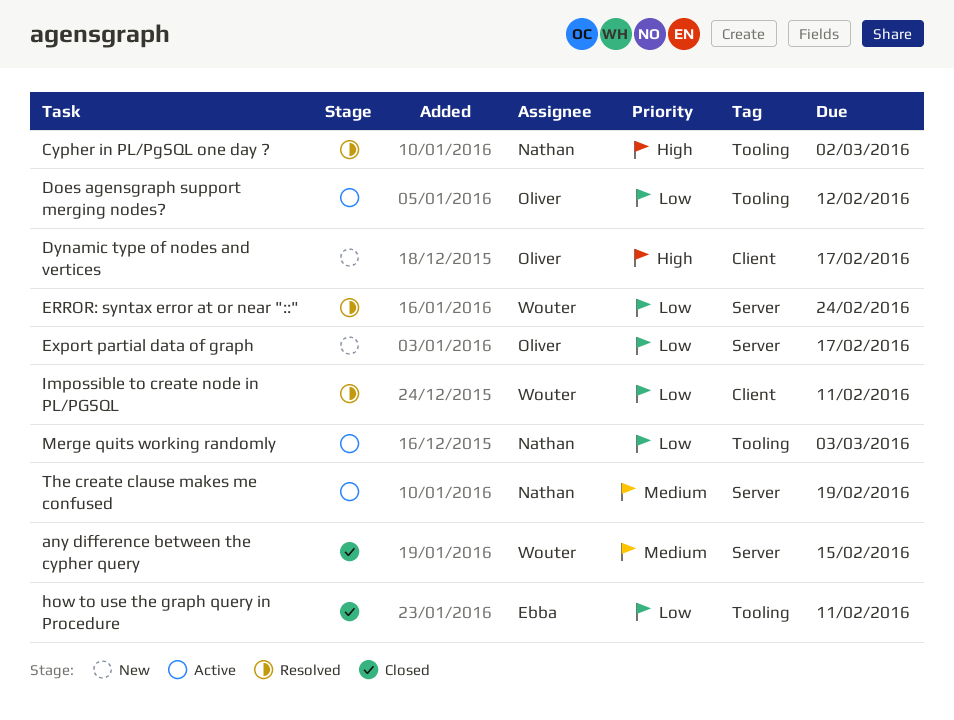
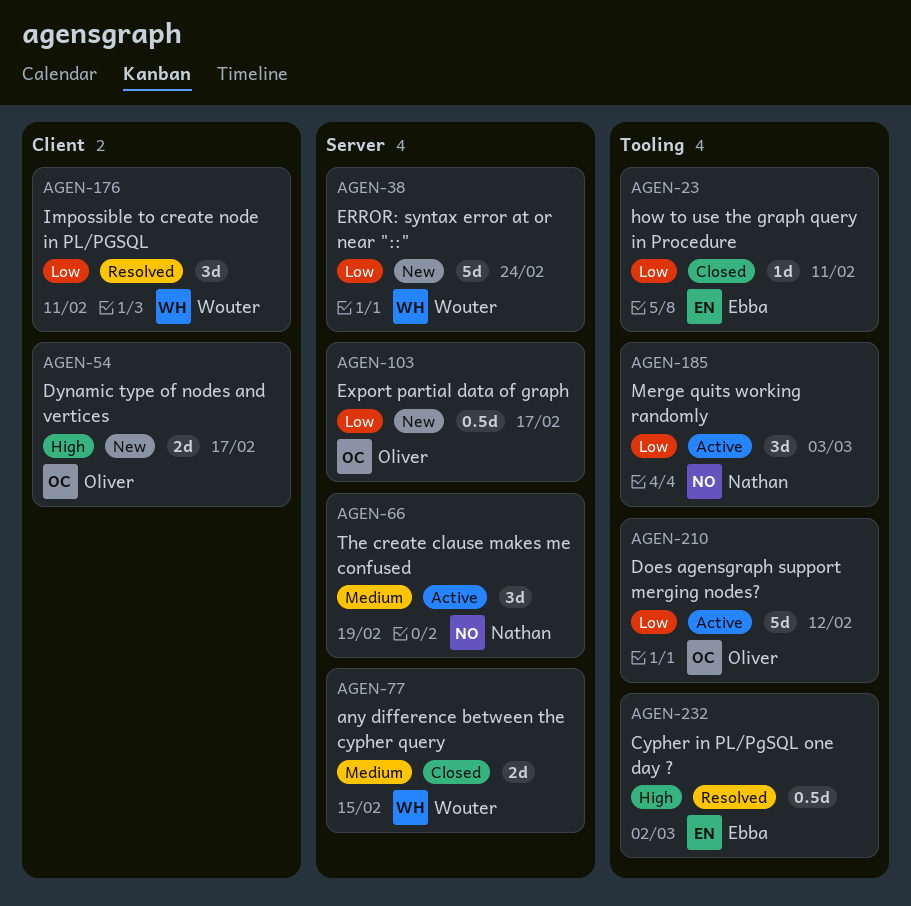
Cypher in PL/PgSQL one day ?, owner: Nathan -> Ebba
ERROR: syntax error at or near "::", status: Resolved -> New

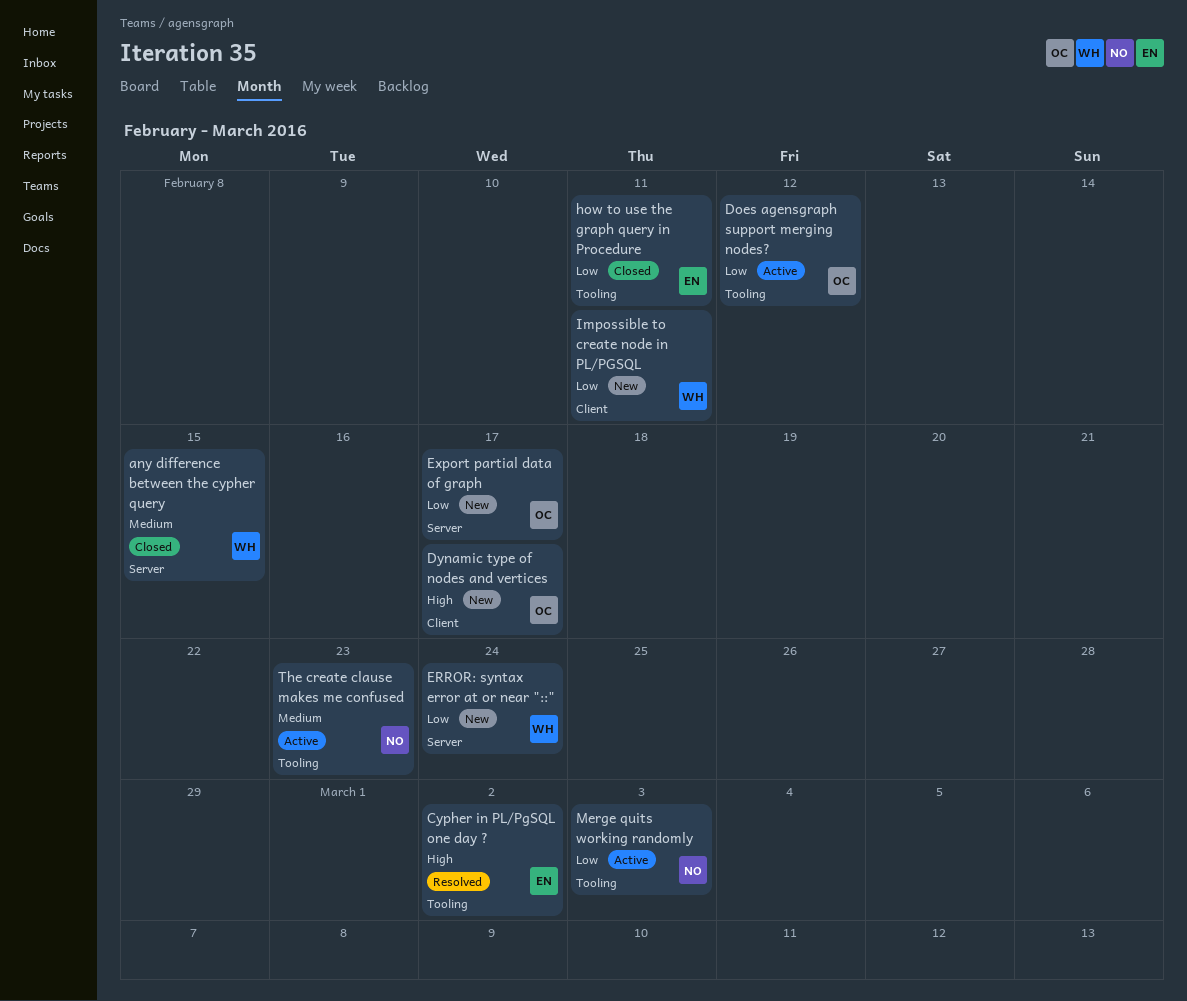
Impossible to create node in PL/PGSQL, status: Resolved -> New
The create clause makes me confused, label: Server -> Tooling
The create clause makes me confused, due: Feb 19 -> Feb 23

